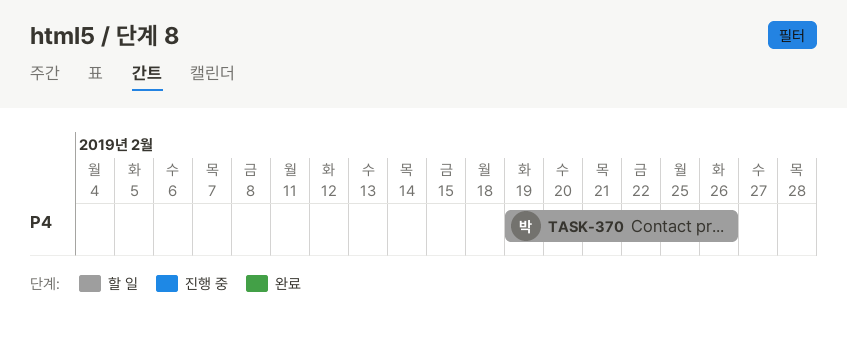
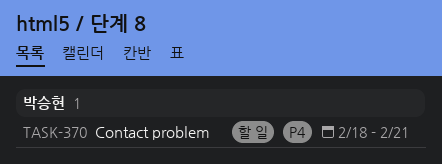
TASK-370, start: Feb 19 -> Feb 18
TASK-370, due: Feb 26 -> Feb 21

